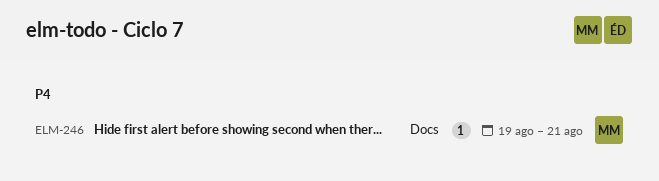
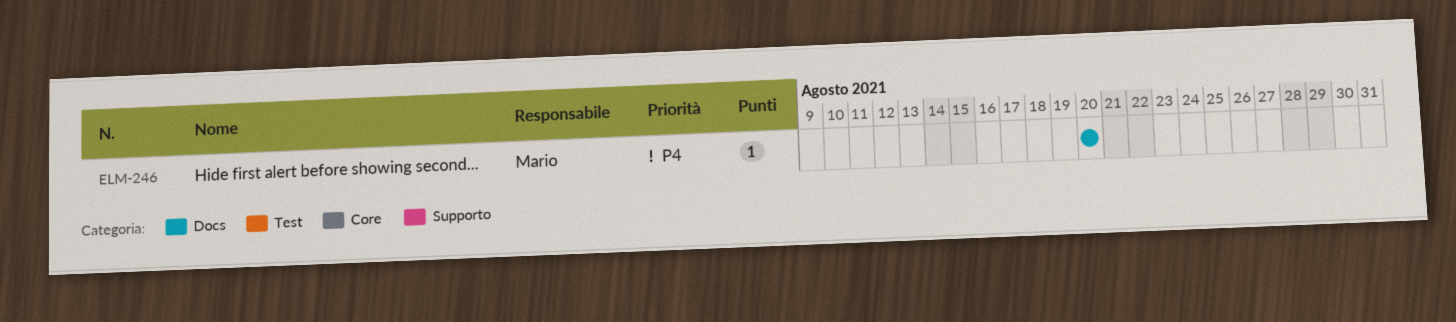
ELM-246, start: Aug 19 -> Aug 20
ELM-246, due: Aug 21 -> Aug 20

